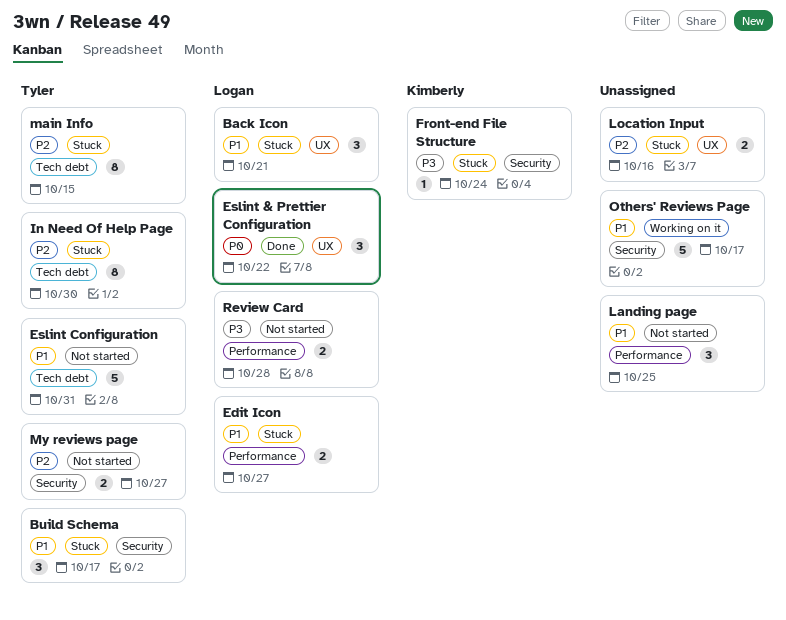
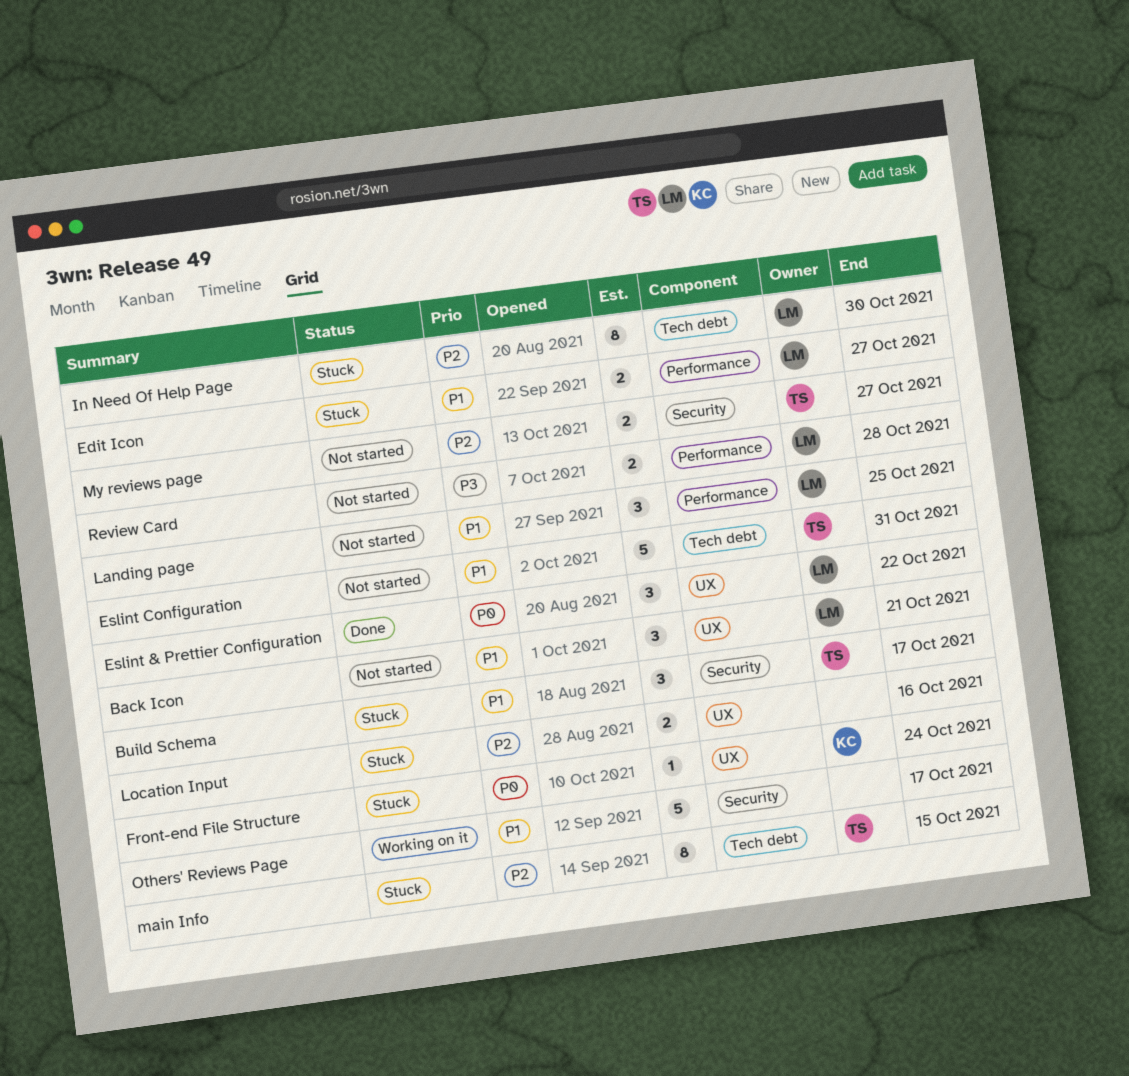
Back Icon, status: Stuck -> Not started
Front-end File Structure, priority: P3 -> P0
Front-end File Structure, label: Security -> UX
In Need Of Help Page, owner: Tyler -> Logan
Landing page, owner: none -> Logan

